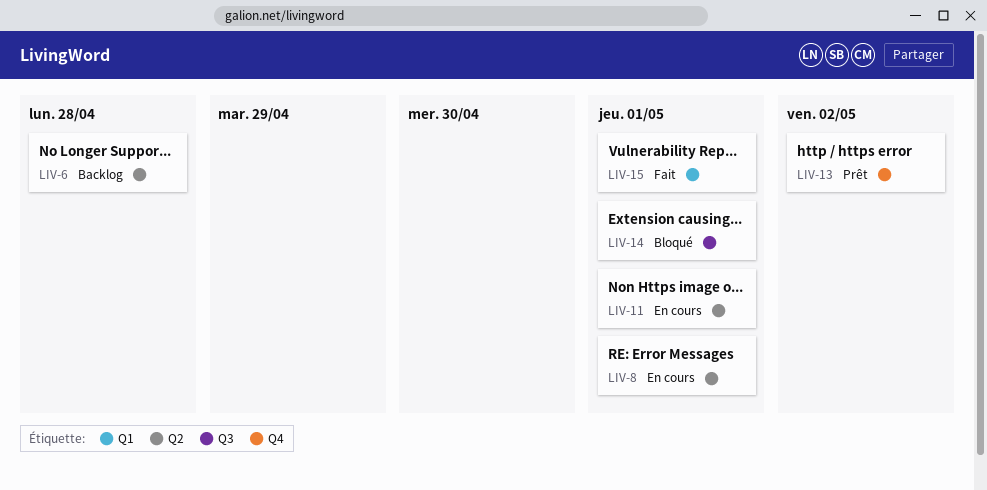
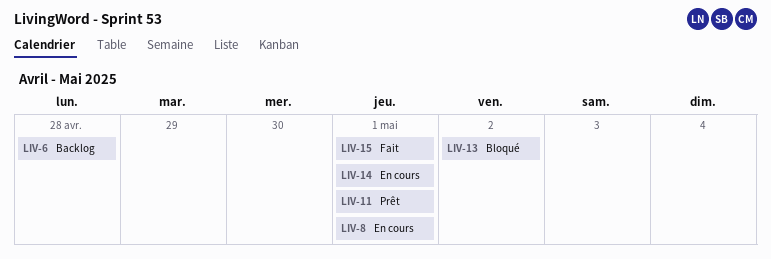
LIV-11, status: En cours -> Prêt
LIV-13, status: Prêt -> Bloqué
LIV-14, status: Bloqué -> En cours

